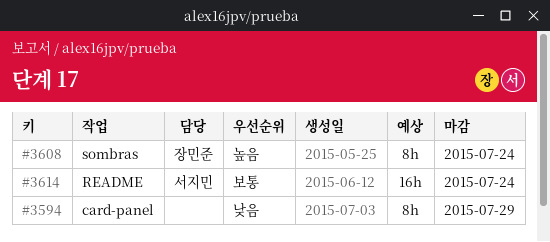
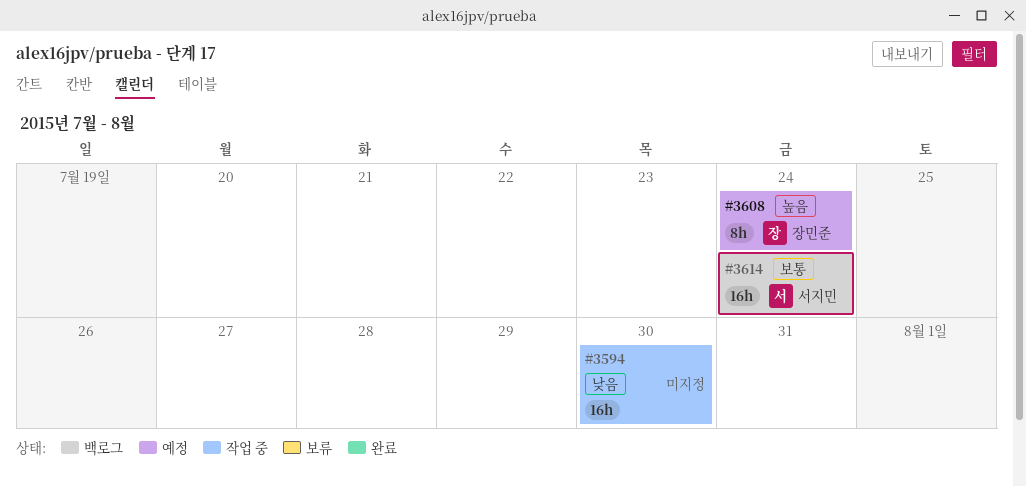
#3594, estimate: 8h -> 16h
#3594, due: Jul 29 -> Jul 30

